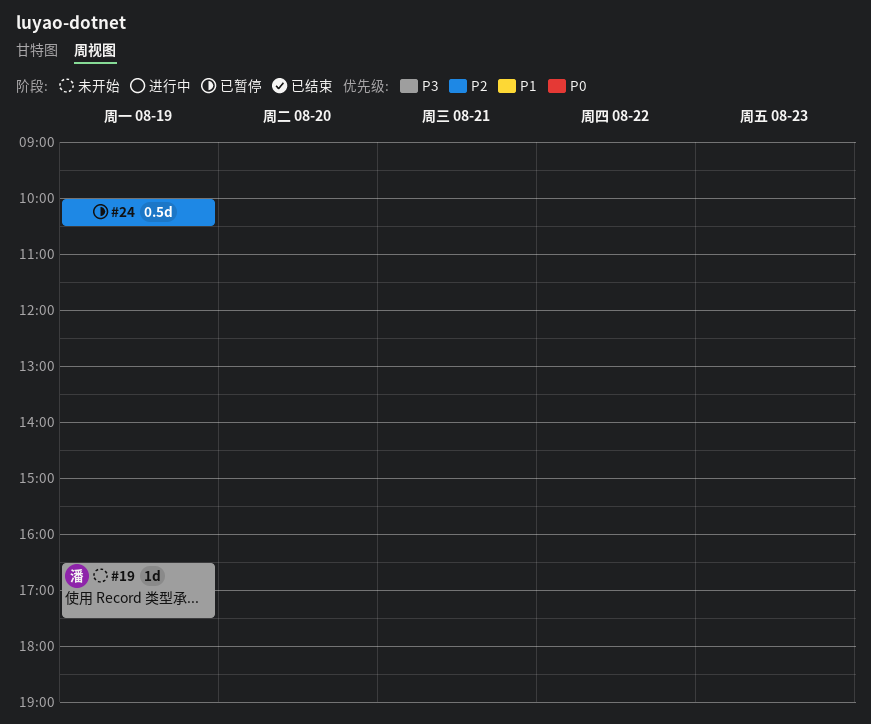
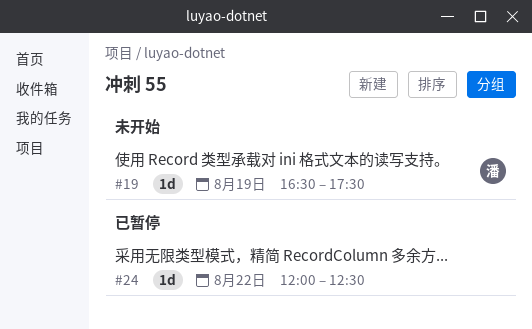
#24, estimate: 0.5d -> 1d
#24, day: Aug 19 -> Aug 22
#24, begins: 10:00 -> 12:00
#24, ends: 10:30 -> 12:30

